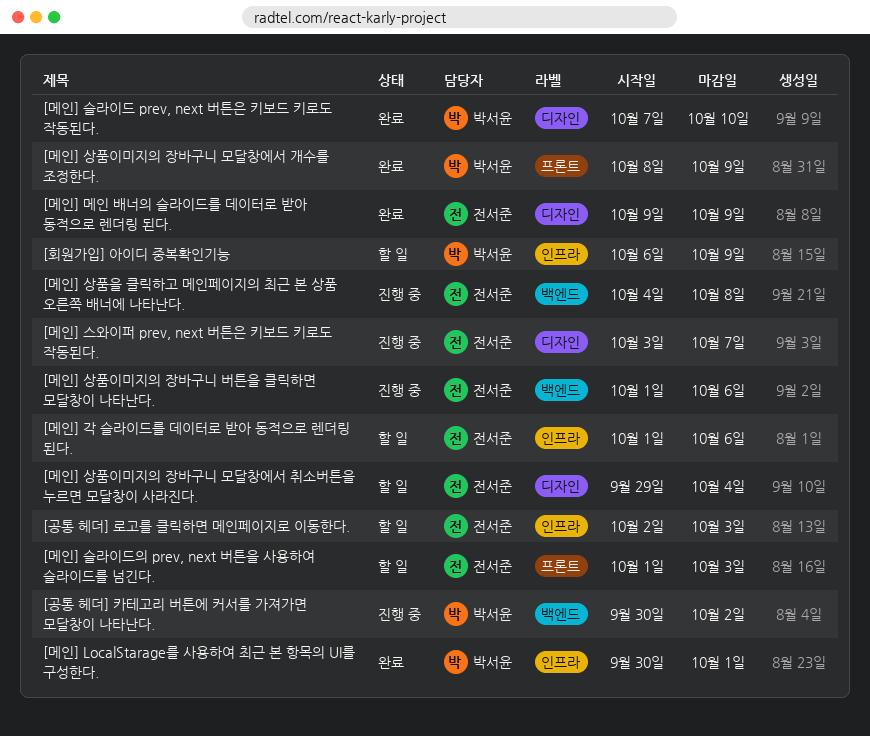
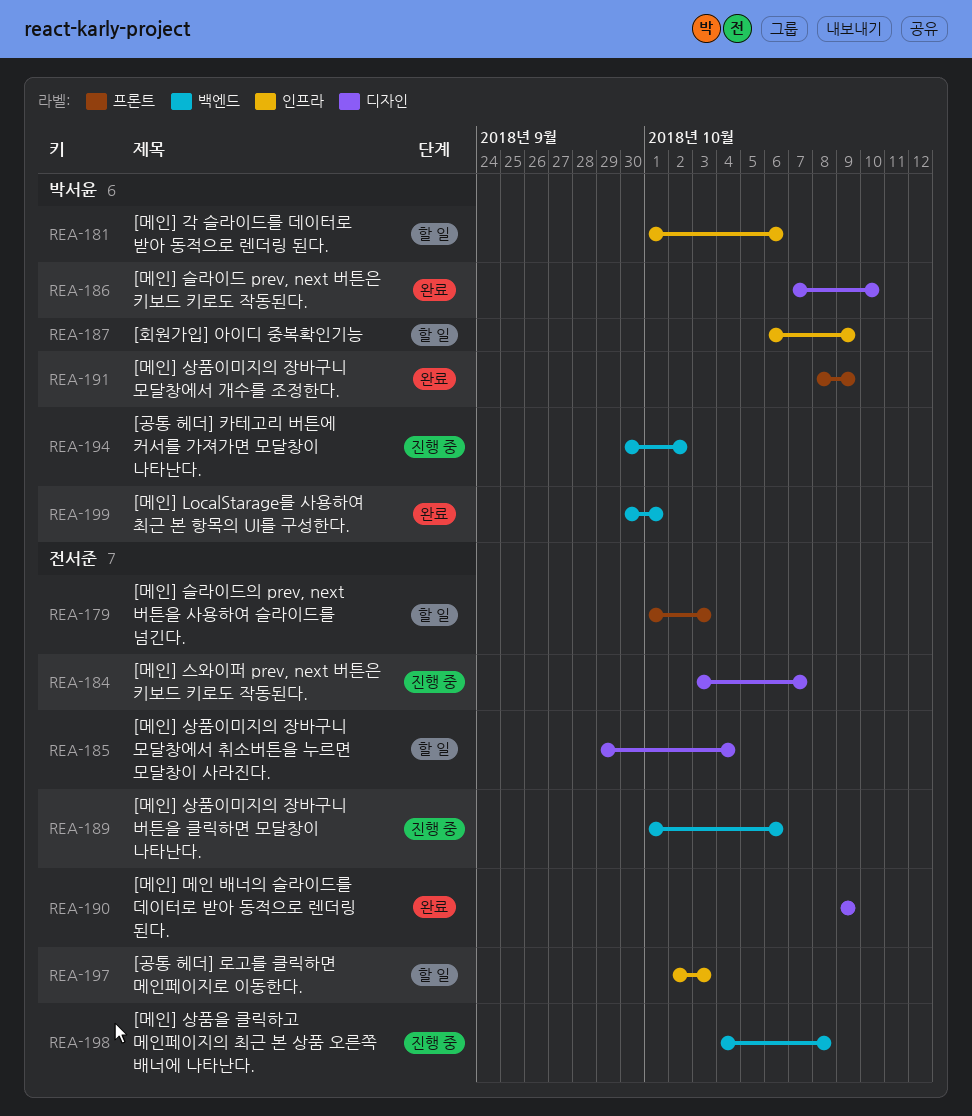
[메인] LocalStarage를 사용하여 최근 본 항목의 UI를 구성한다., label: 인프라 -> 백엔드
[메인] 각 슬라이드를 데이터로 받아 동적으로 렌더링 된다., owner: 전서준 -> 박서윤

